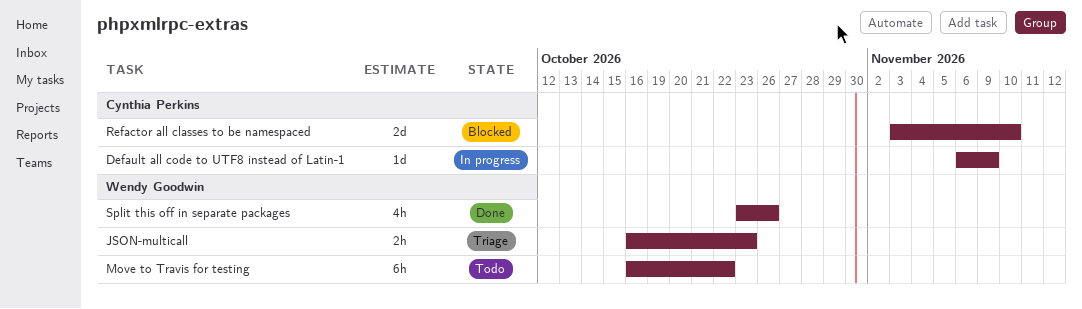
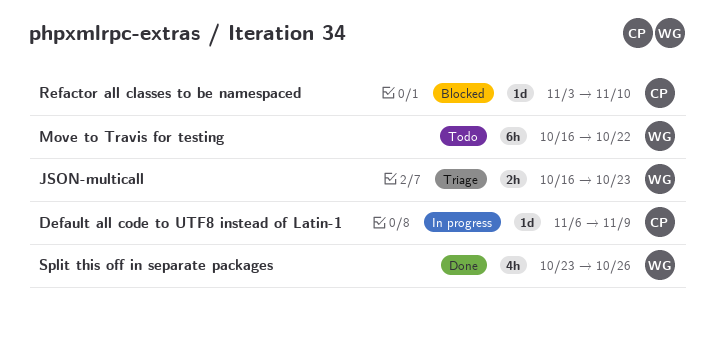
Refactor all classes to be namespaced, estimate: 2d -> 1d

